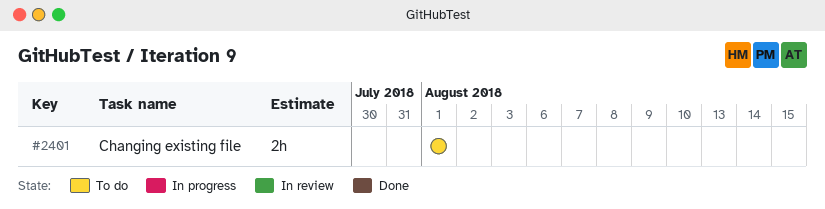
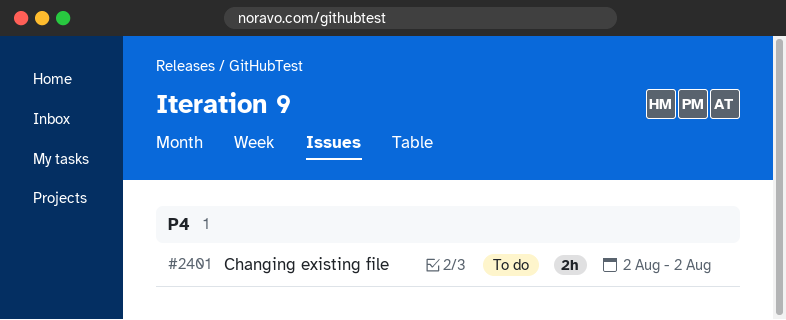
#2401, start: Aug 1 -> Aug 2
#2401, due: Aug 1 -> Aug 2

